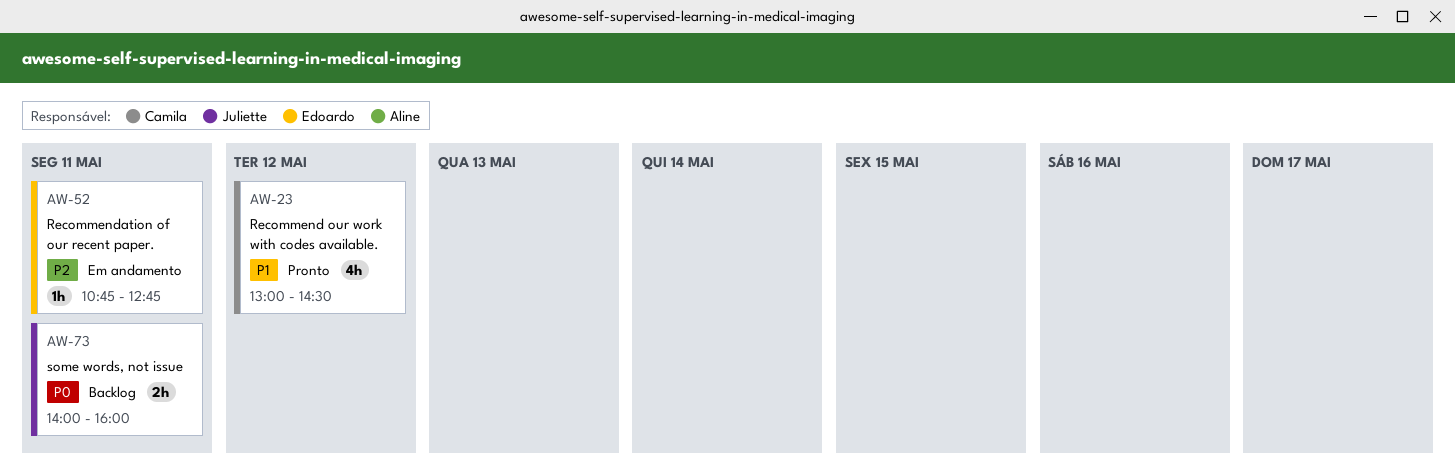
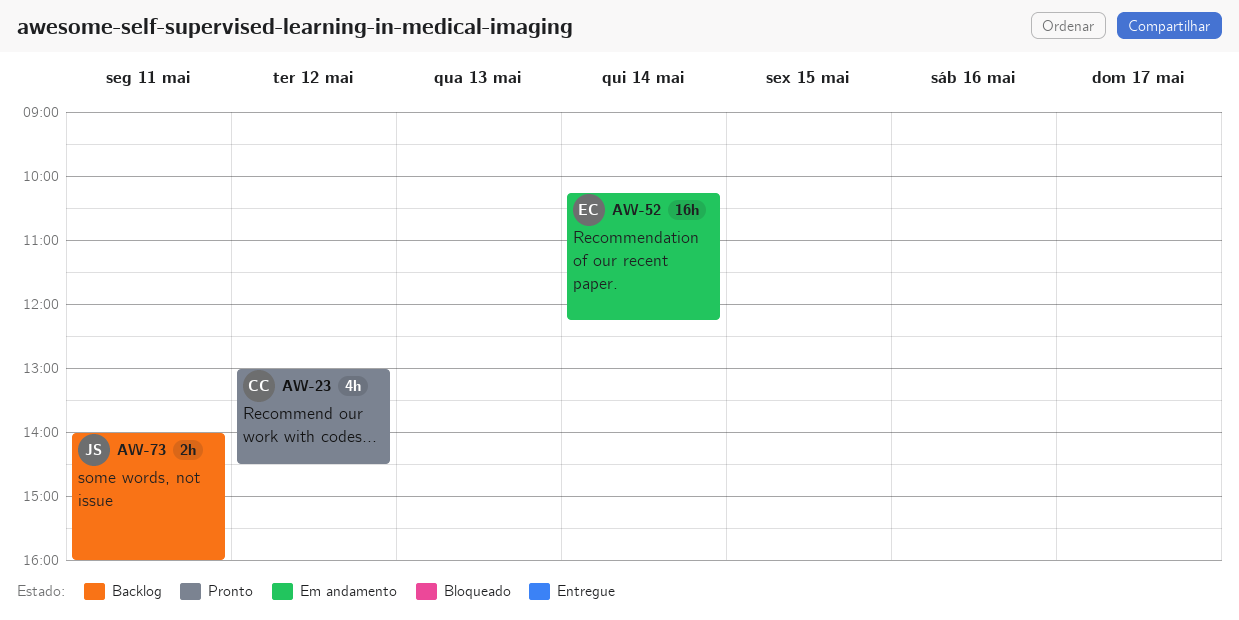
AW-52, estimate: 1h -> 16h
AW-52, day: May 11 -> May 14
AW-52, begins: 10:45 -> 10:15
AW-52, ends: 12:45 -> 12:15

